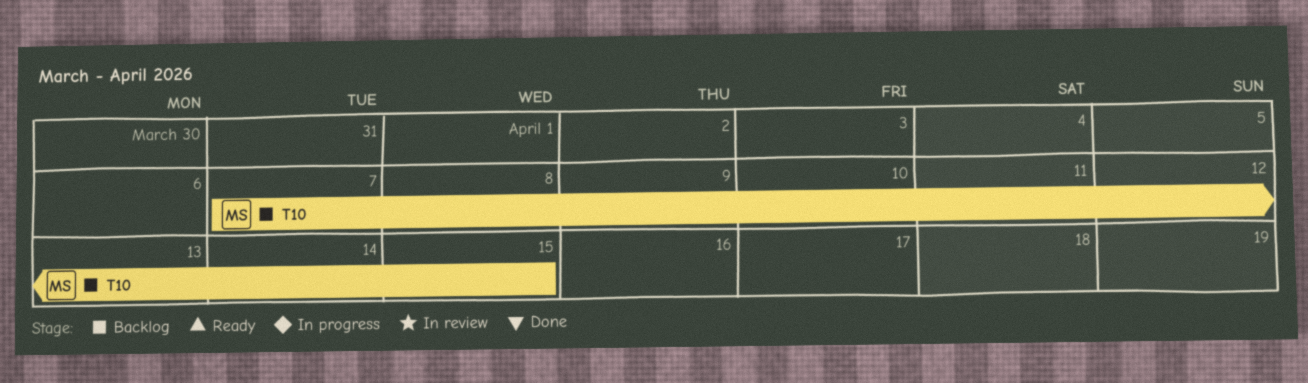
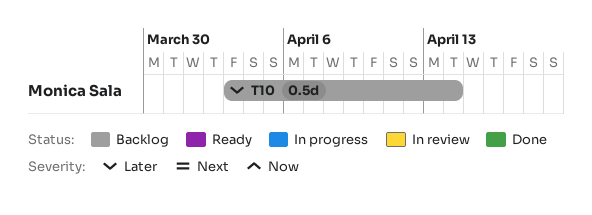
T10, start: Apr 7 -> Apr 3
T10, due: Apr 15 -> Apr 14

